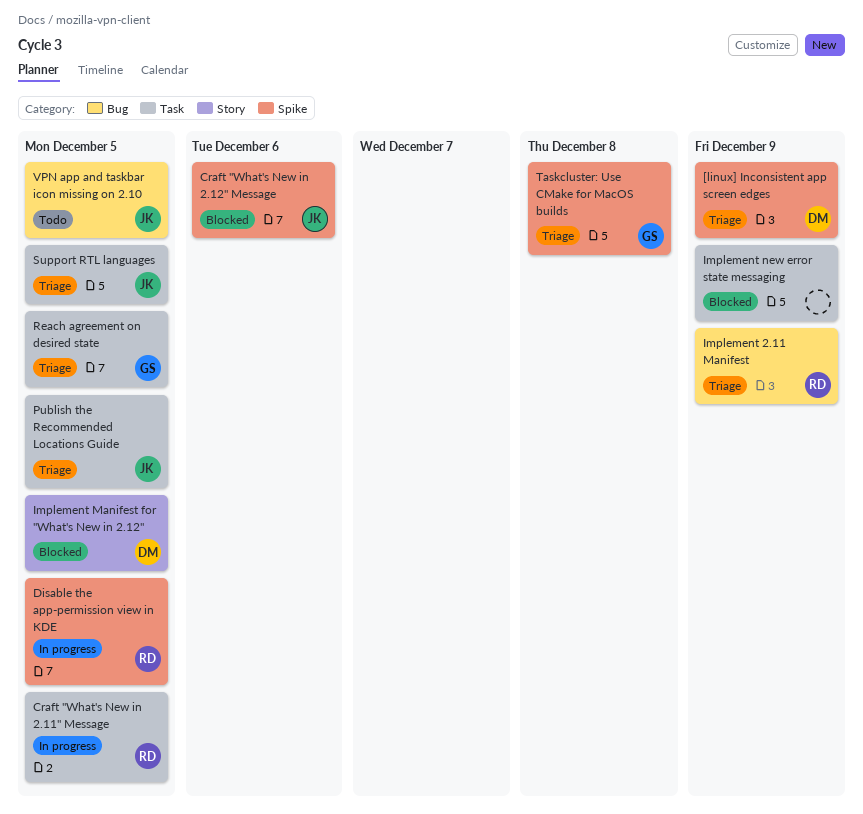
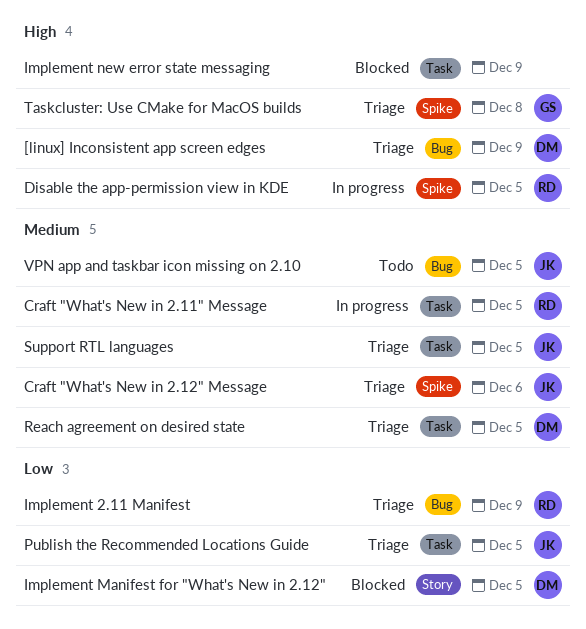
[linux] Inconsistent app screen edges, label: Spike -> Bug
Craft "What's New in 2.12" Message, status: Blocked -> Triage
Reach agreement on desired state, owner: GS -> DM

